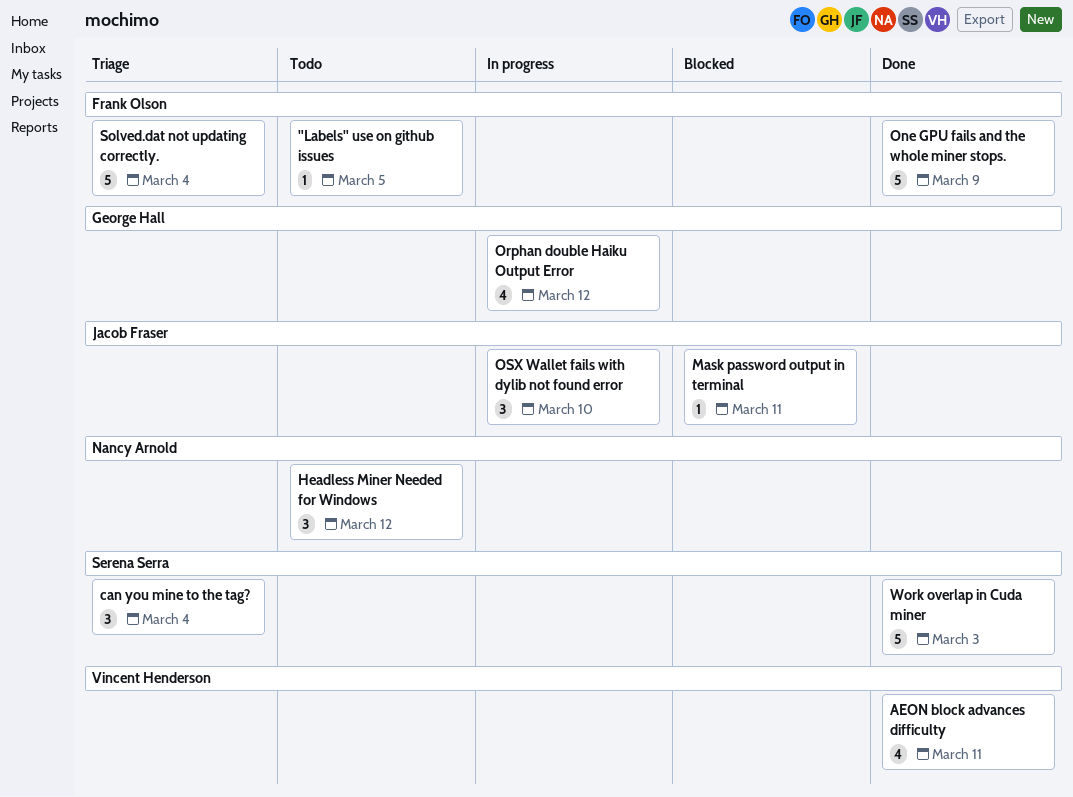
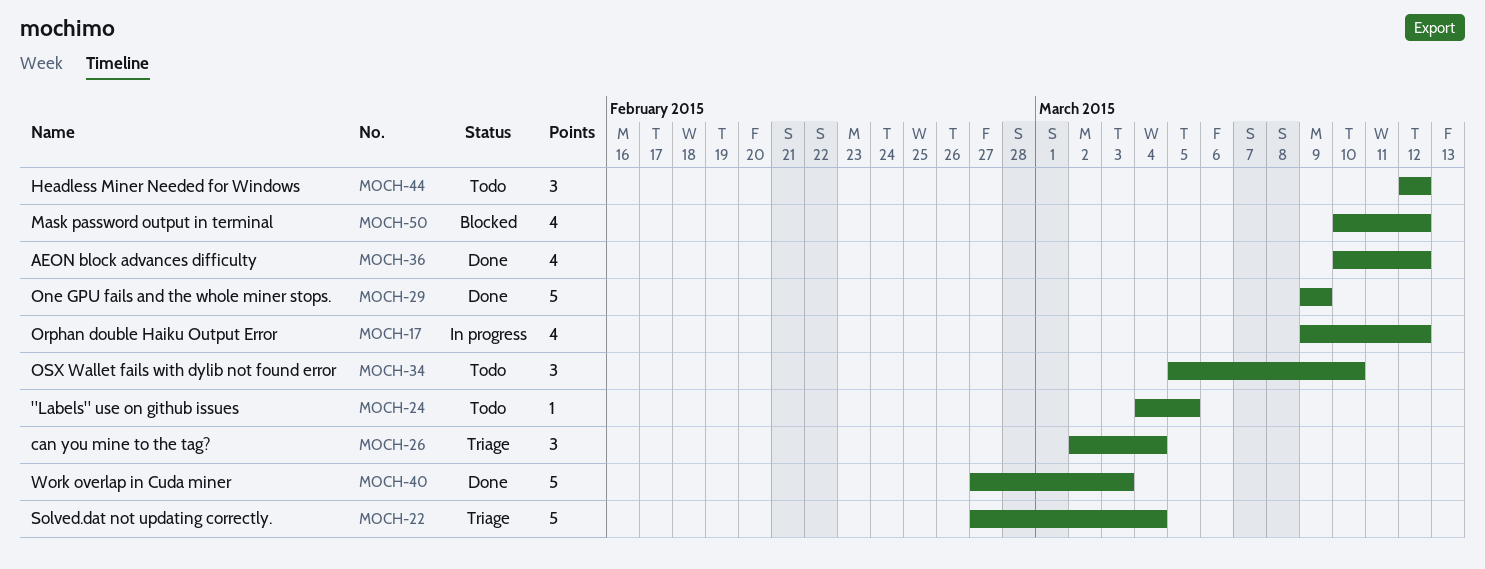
AEON block advances difficulty, due: Mar 11 -> Mar 12
Mask password output in terminal, estimate: 1 -> 4
Mask password output in terminal, due: Mar 11 -> Mar 12
OSX Wallet fails with dylib not found error, status: In progress -> Todo

